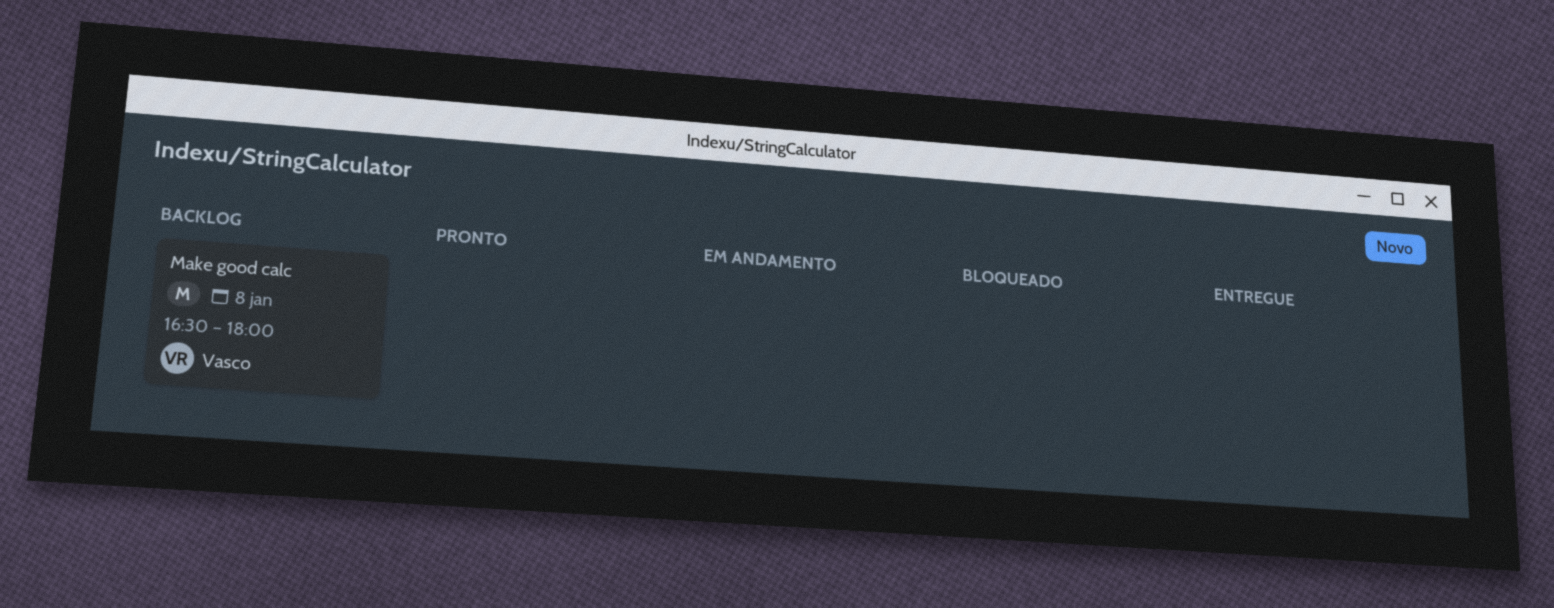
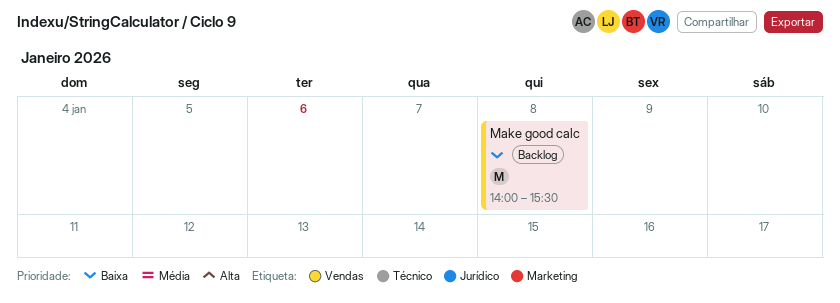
Make good calc, begins: 16:30 -> 14:00
Make good calc, ends: 18:00 -> 15:30

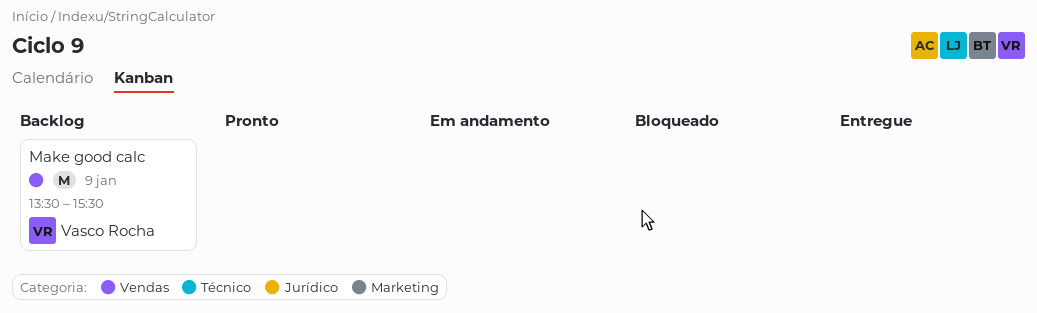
Make good calc, day: Jan 8 -> Jan 9
Make good calc, begins: 14:00 -> 13:30

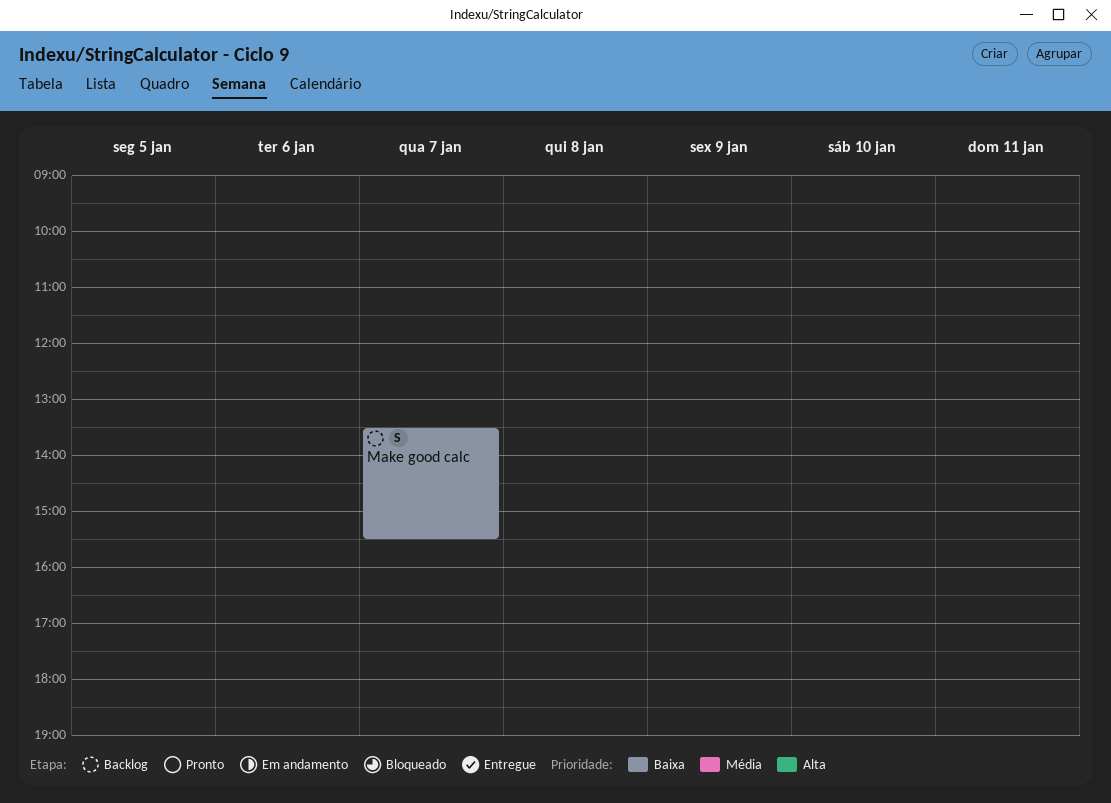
Make good calc, estimate: M -> S
Make good calc, day: Jan 9 -> Jan 7

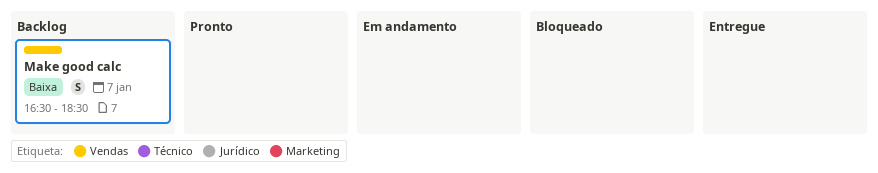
Make good calc, begins: 13:30 -> 16:30
Make good calc, ends: 15:30 -> 18:30

